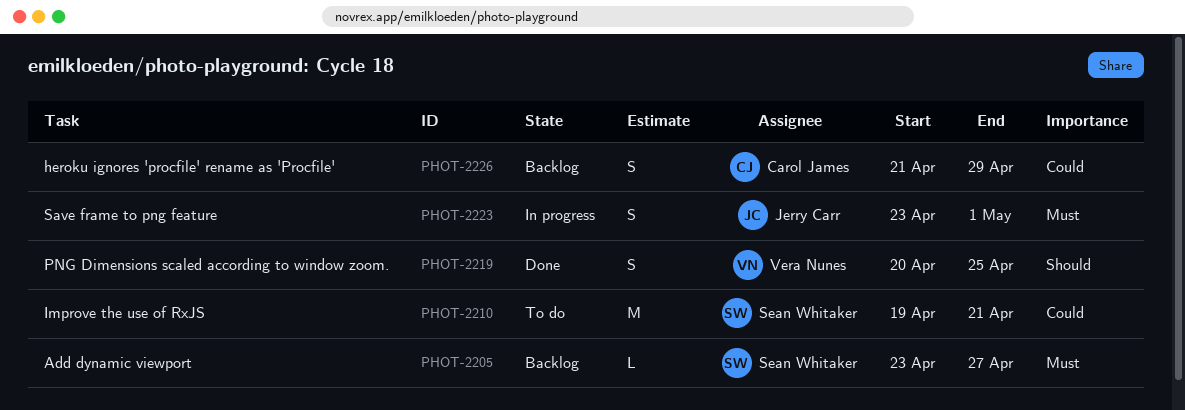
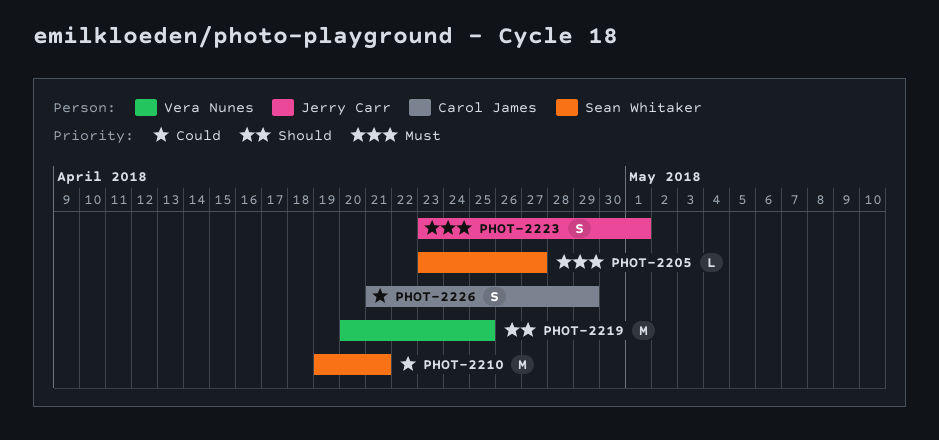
PHOT-2219, estimate: S -> M

